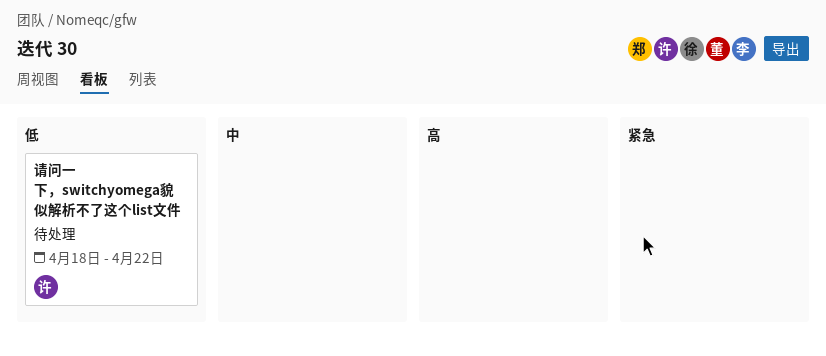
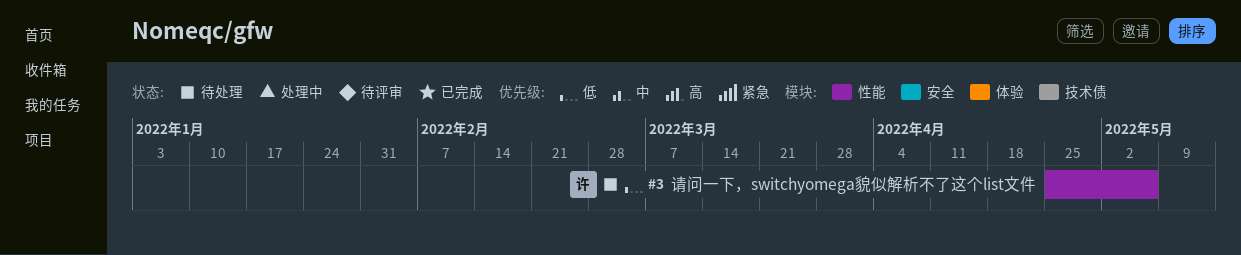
请问一下，switchyomega貌似解析不了这个list文件, start: Apr 18 -> Apr 25
请问一下，switchyomega貌似解析不了这个list文件, due: Apr 22 -> May 6

